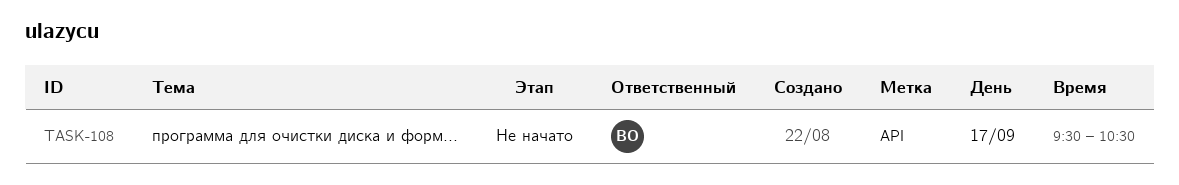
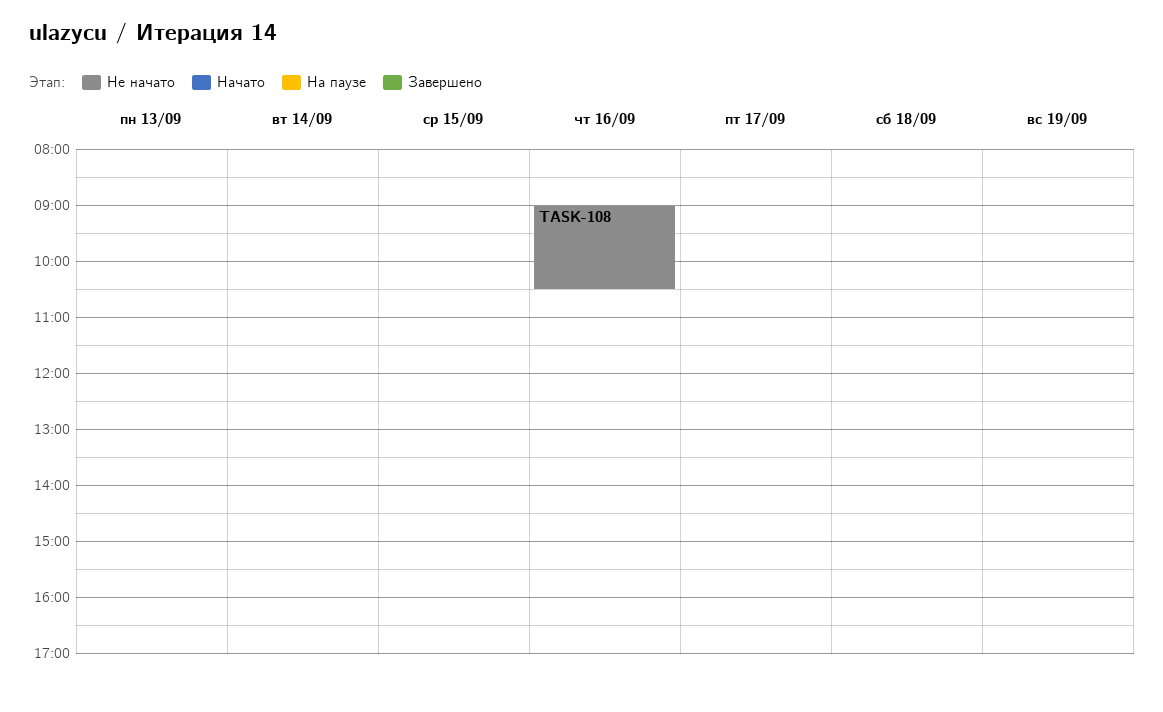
TASK-108, day: Sep 17 -> Sep 16
TASK-108, begins: 09:30 -> 09:00

